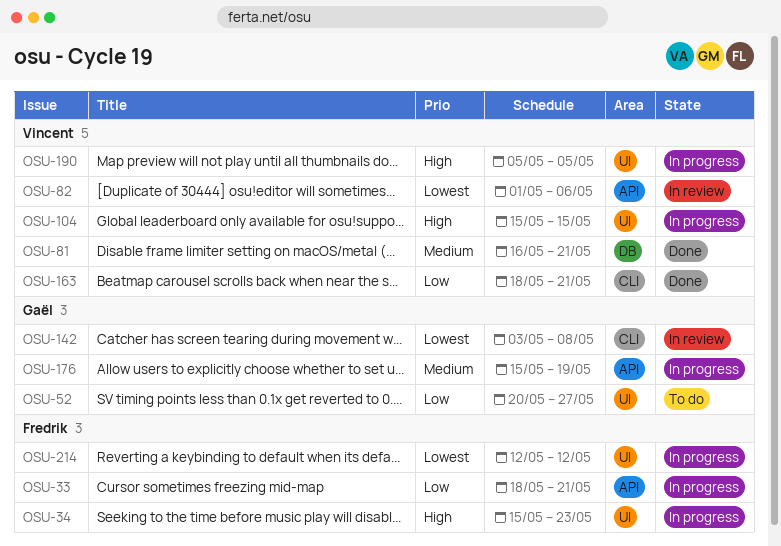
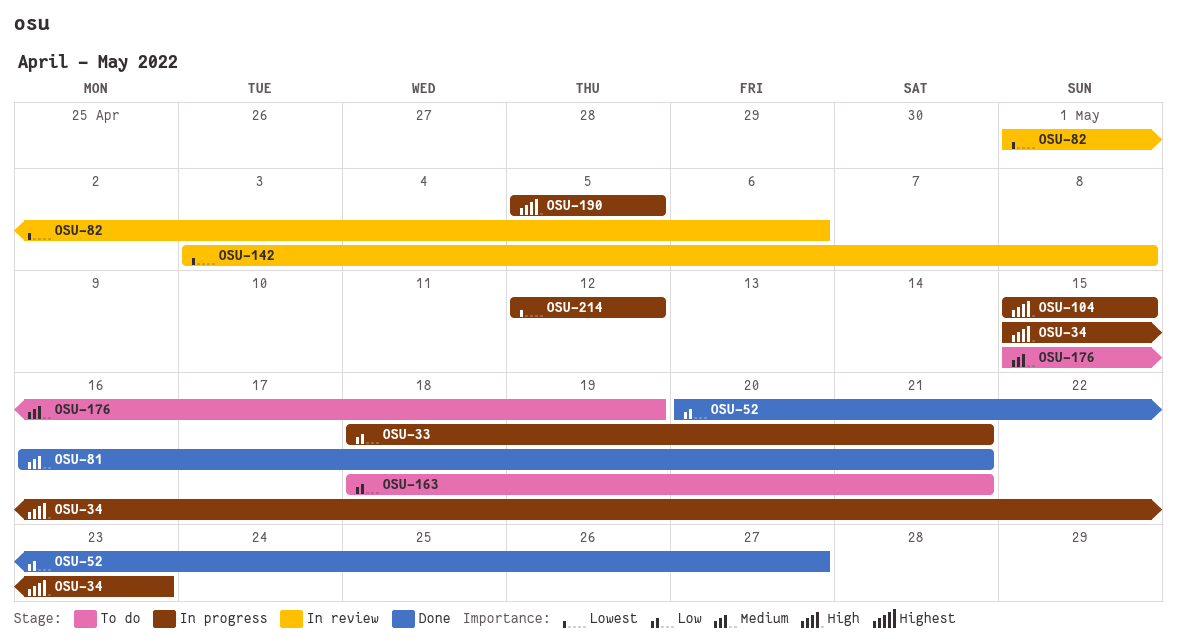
OSU-52, status: To do -> Done
OSU-163, status: Done -> To do
OSU-176, status: In progress -> To do

